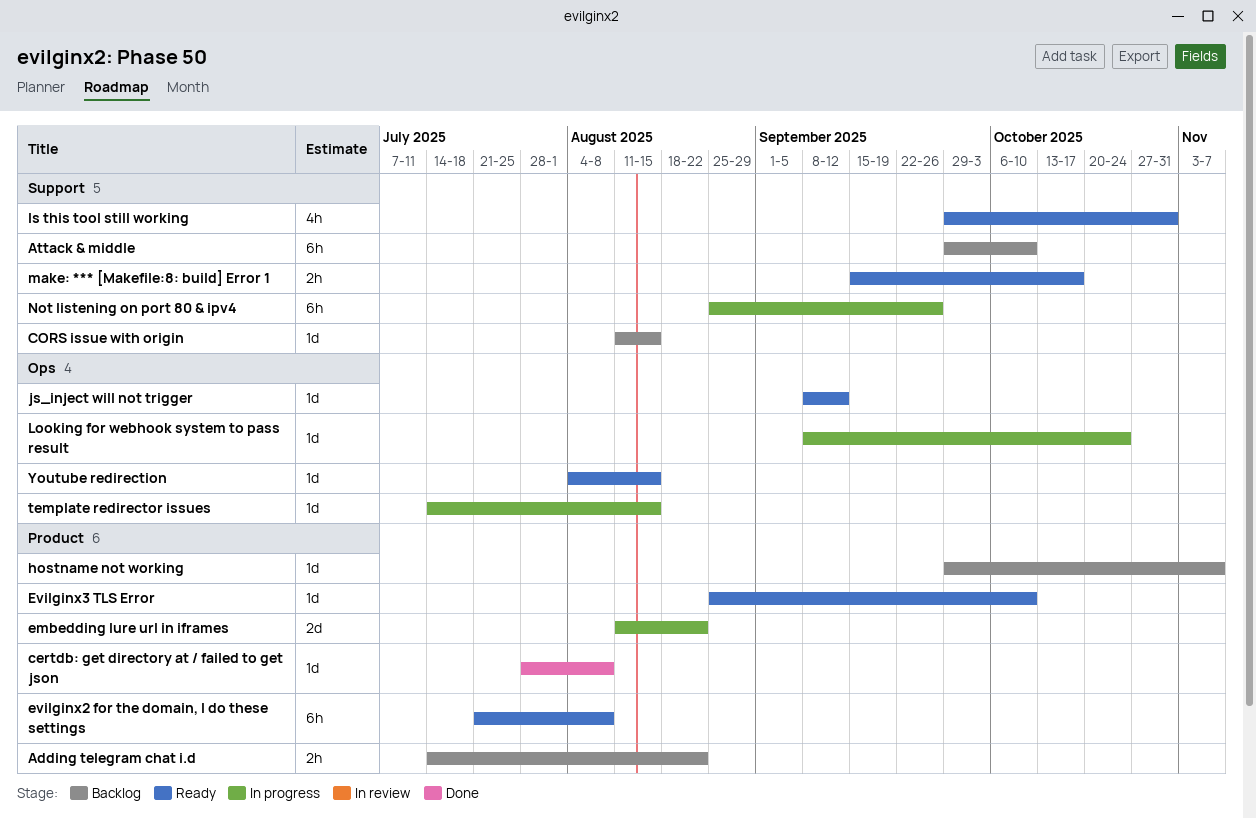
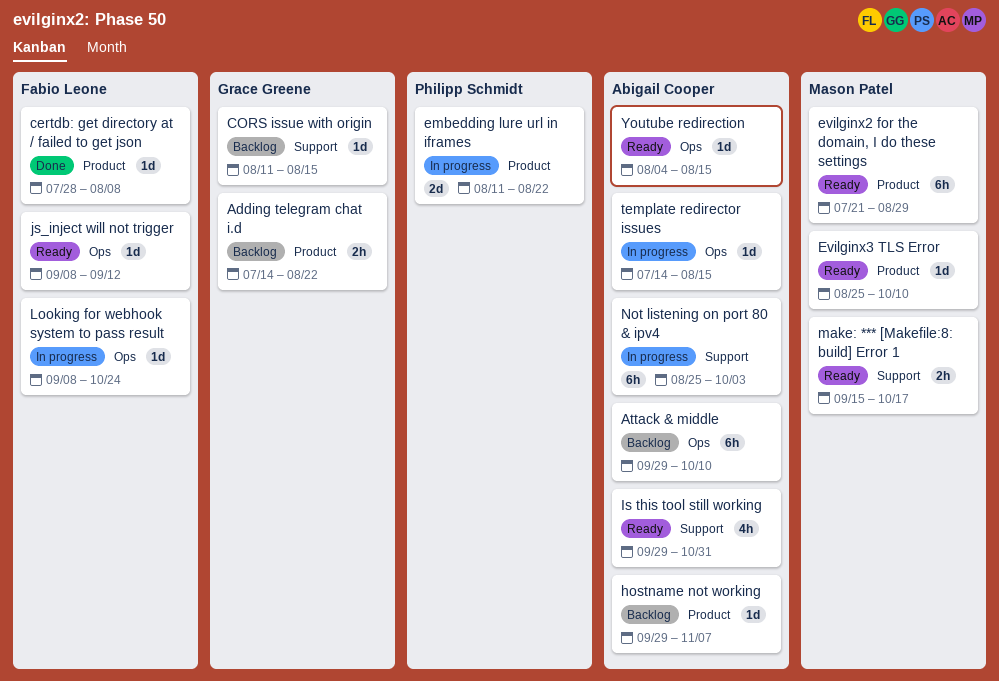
Attack & middle, label: Support -> Ops
evilginx2 for the domain, I do these settings, due: Aug 8 -> Aug 29
Not listening on port 80 & ipv4, due: Sep 26 -> Oct 3

